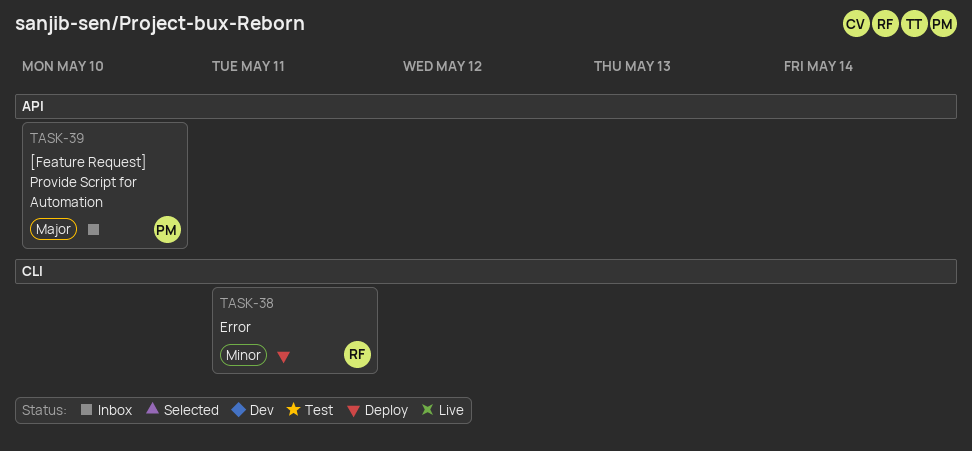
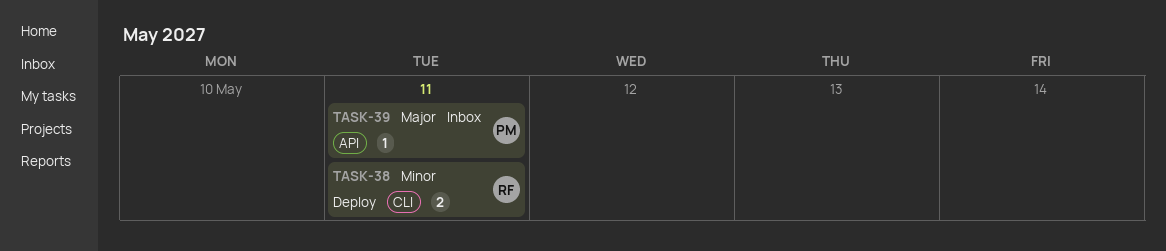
TASK-39, due: May 10 -> May 11

